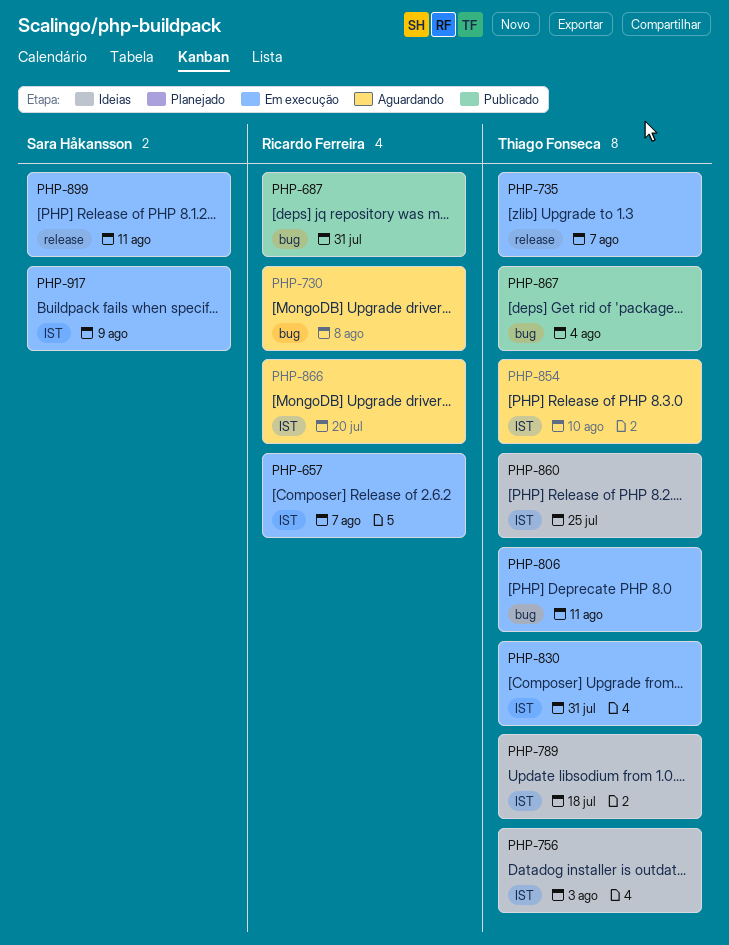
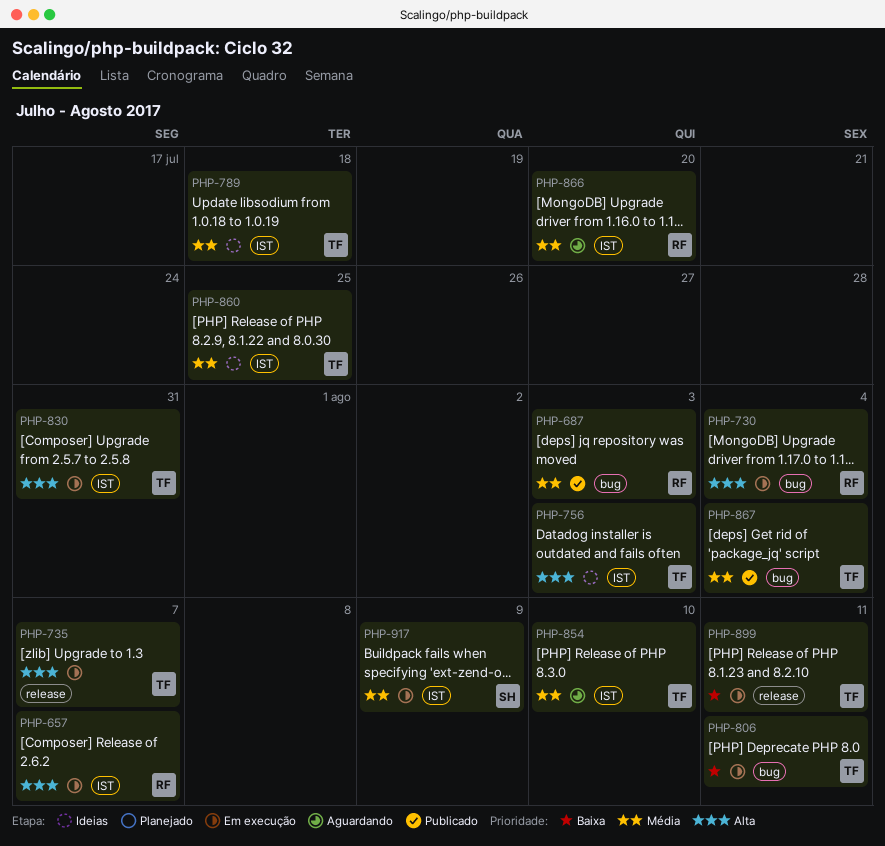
PHP-687, due: Jul 31 -> Aug 3
PHP-730, status: Aguardando -> Em execução
PHP-730, due: Aug 8 -> Aug 4
PHP-899, owner: Sara Håkansson -> Thiago Fonseca

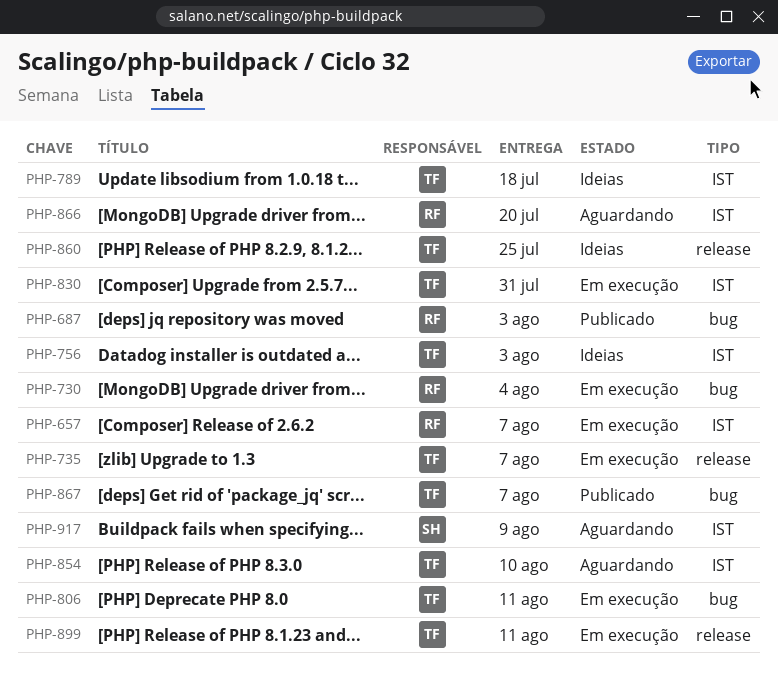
PHP-860, label: IST -> release
PHP-867, due: Aug 4 -> Aug 7
PHP-917, status: Em execução -> Aguardando

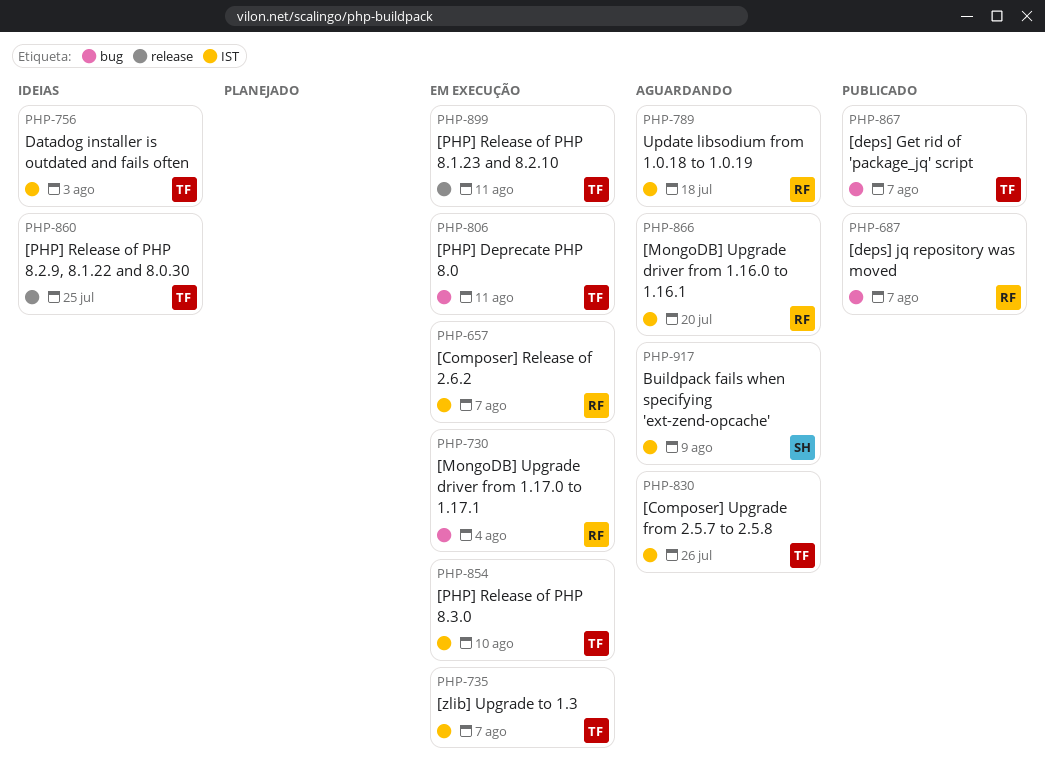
PHP-687, due: Aug 3 -> Aug 7
PHP-735, label: release -> IST
PHP-789, status: Ideias -> Aguardando
PHP-789, owner: TF -> RF
PHP-830, status: Em execução -> Aguardando
PHP-830, due: Jul 31 -> Jul 26
PHP-854, status: Aguardando -> Em execução

